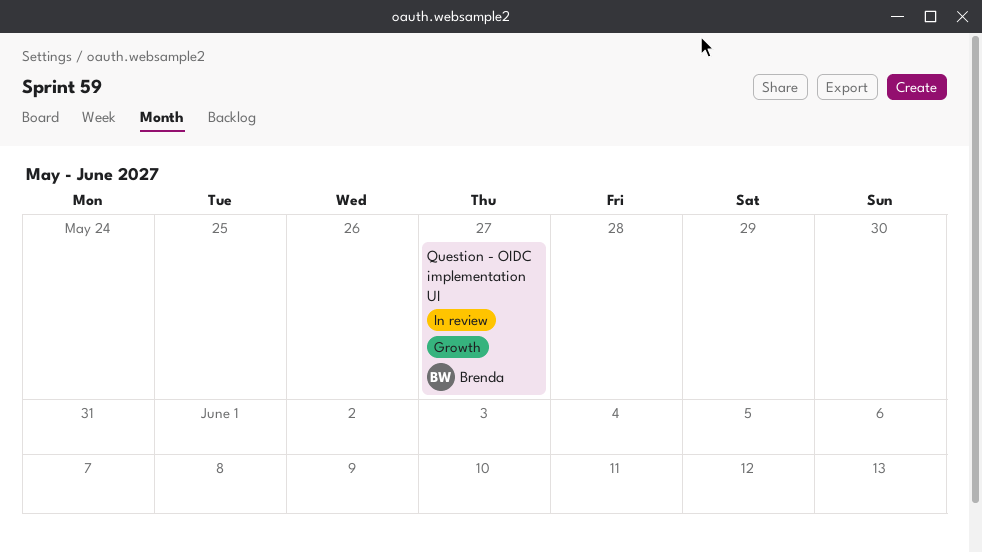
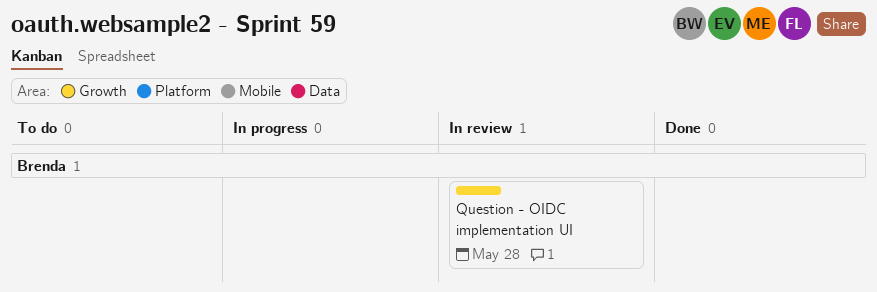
Question - OIDC implementation UI, due: May 27 -> May 28

